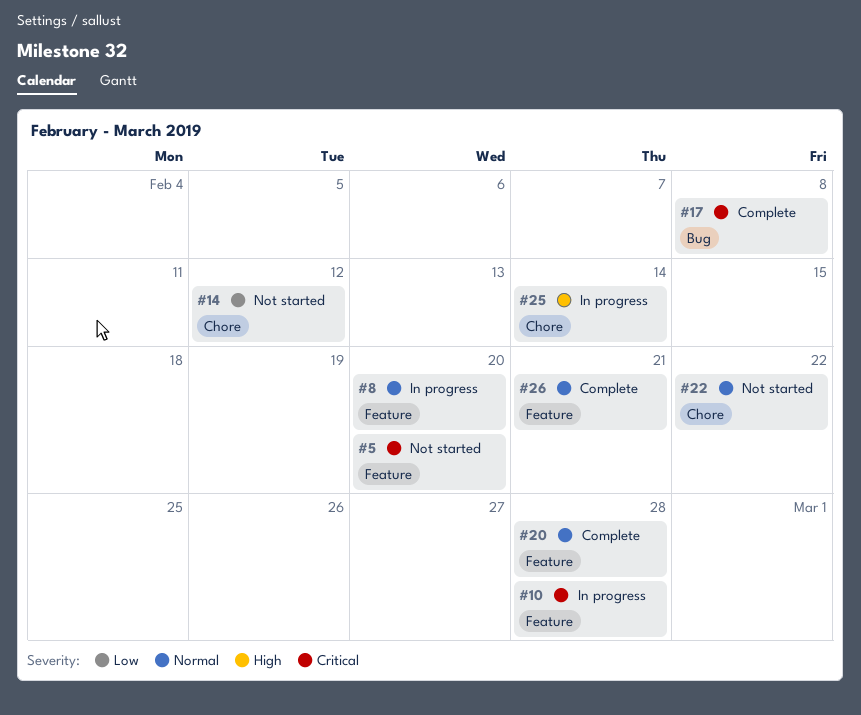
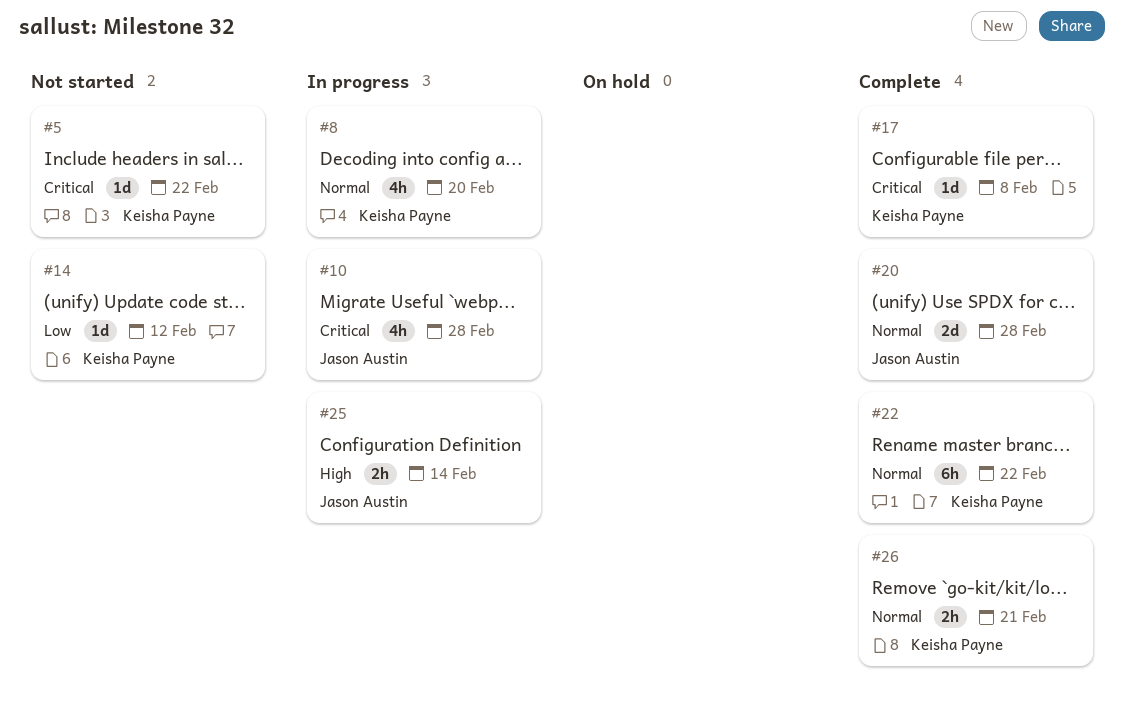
#5, due: Feb 20 -> Feb 22
#22, status: Not started -> Complete

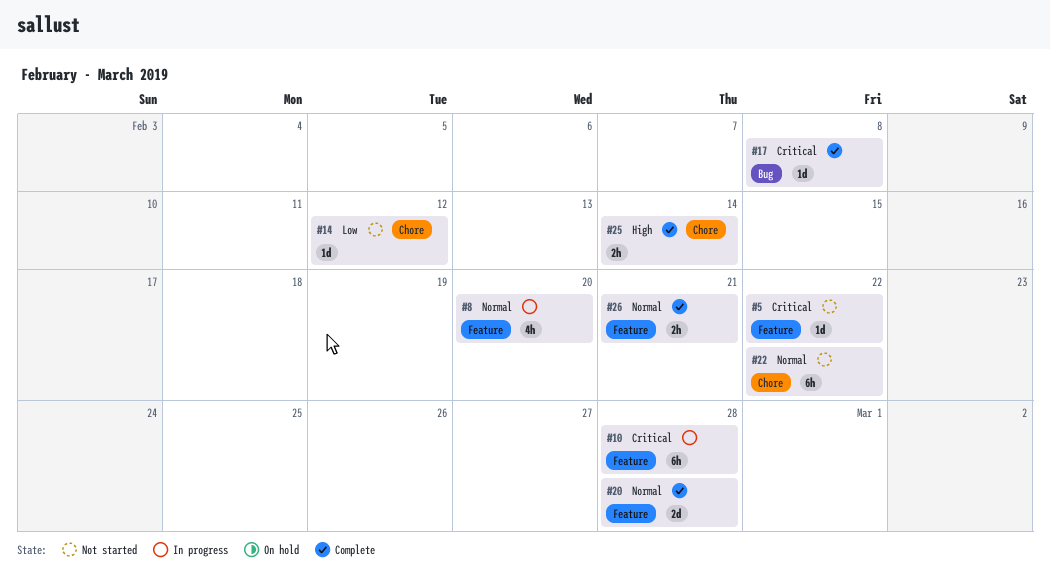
#10, estimate: 4h -> 6h
#22, status: Complete -> Not started
#25, status: In progress -> Complete

